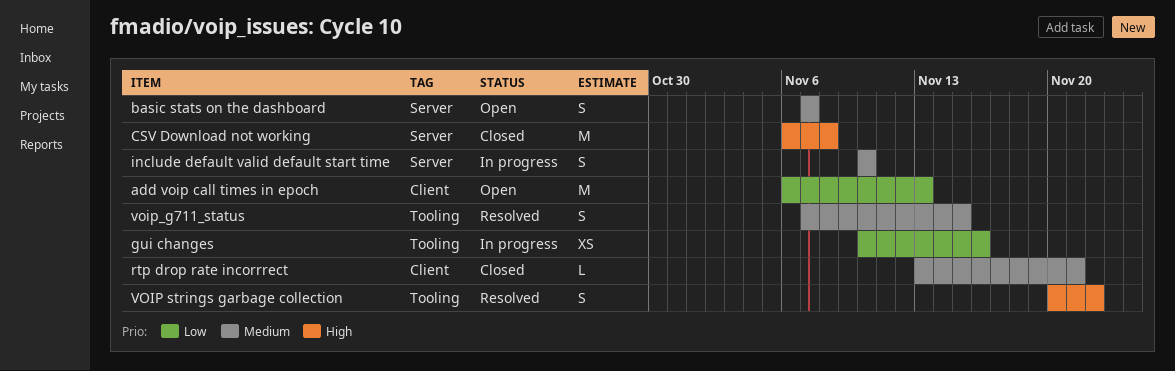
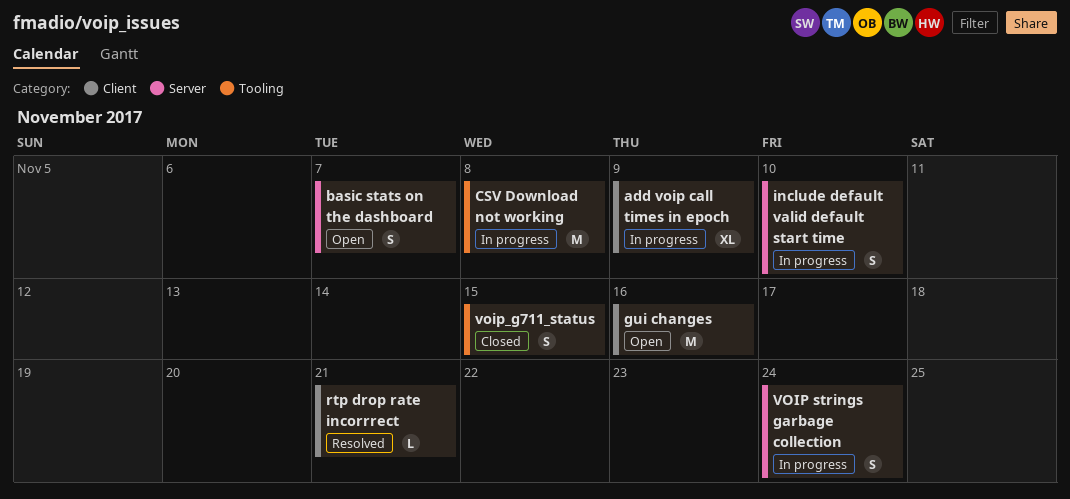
add voip call times in epoch, status: Open -> In progress
add voip call times in epoch, estimate: M -> XL
add voip call times in epoch, due: Nov 13 -> Nov 9
CSV Download not working, status: Closed -> In progress
CSV Download not working, label: Server -> Tooling
gui changes, status: In progress -> Open
gui changes, label: Tooling -> Client
gui changes, estimate: XS -> M
rtp drop rate incorrrect, status: Closed -> Resolved
VOIP strings garbage collection, status: Resolved -> In progress
VOIP strings garbage collection, label: Tooling -> Server
VOIP strings garbage collection, due: Nov 22 -> Nov 24
voip_g711_status, status: Resolved -> Closed

